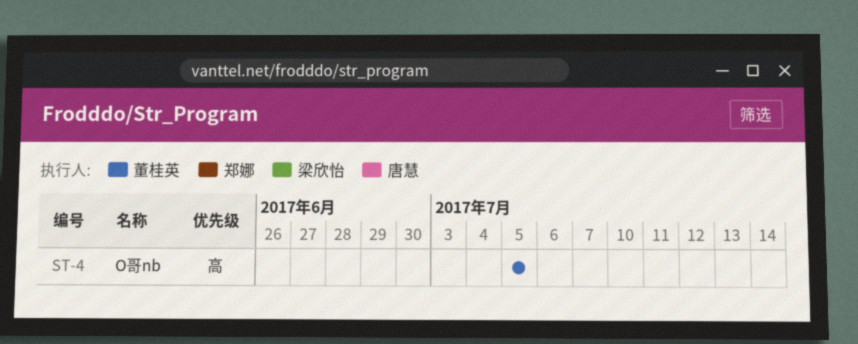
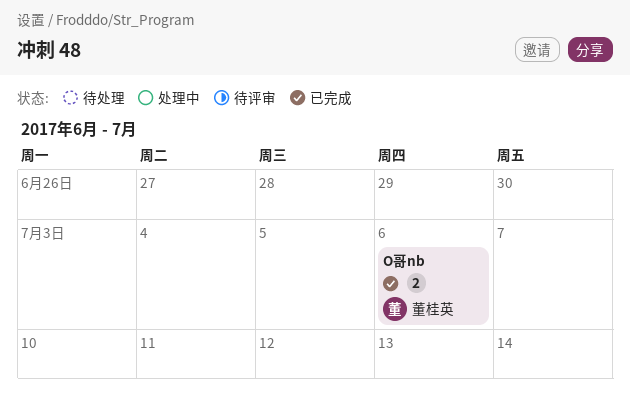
O哥nb, due: Jul 5 -> Jul 6

